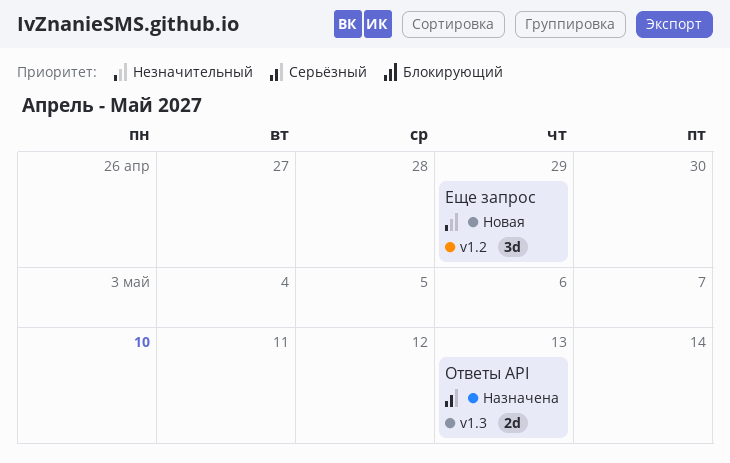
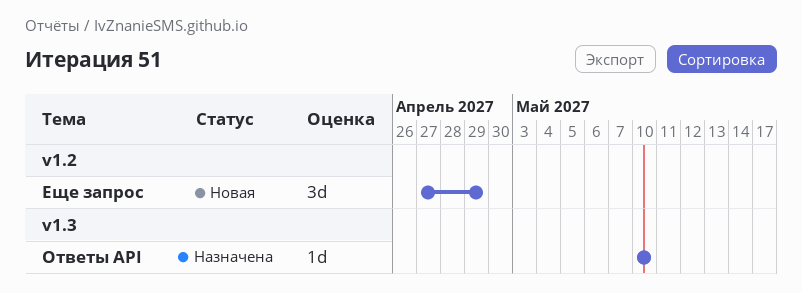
Ответы API, estimate: 2d -> 1d
Ответы API, due: May 13 -> May 10

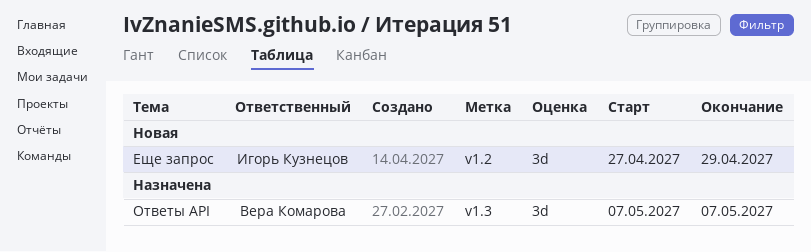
Ответы API, estimate: 1d -> 3d
Ответы API, start: May 10 -> May 7
Ответы API, due: May 10 -> May 7

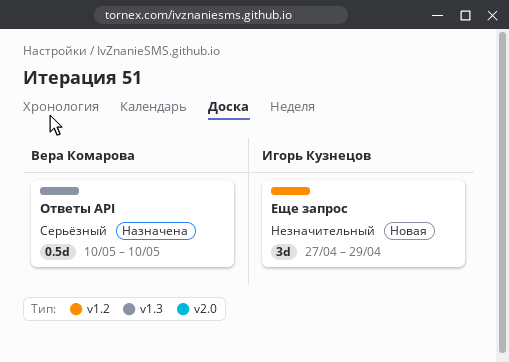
Ответы API, estimate: 3d -> 0.5d
Ответы API, start: May 7 -> May 10
Ответы API, due: May 7 -> May 10

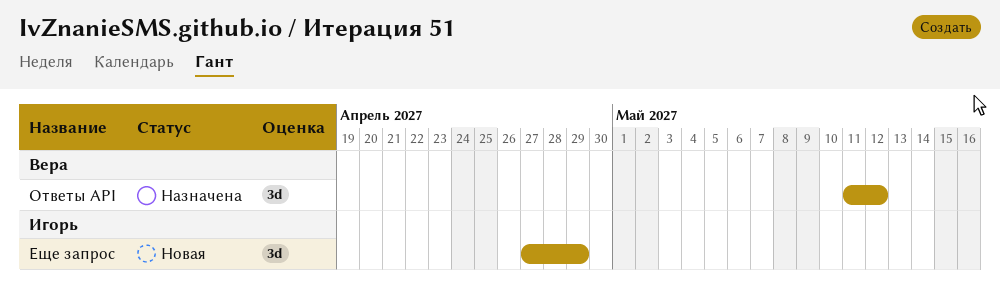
Ответы API, estimate: 0.5d -> 3d
Ответы API, start: May 10 -> May 11
Ответы API, due: May 10 -> May 12

